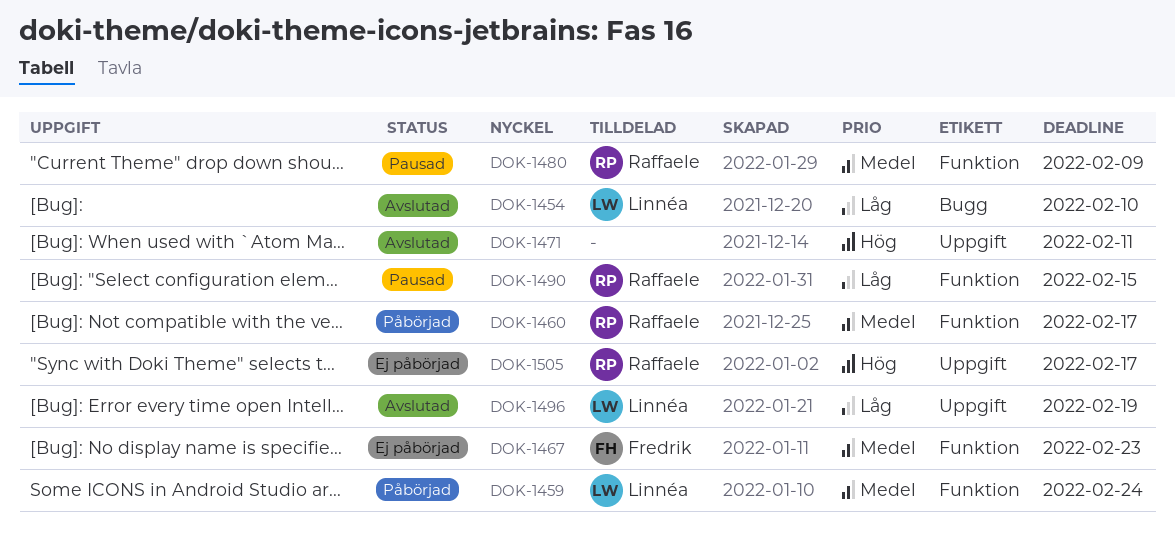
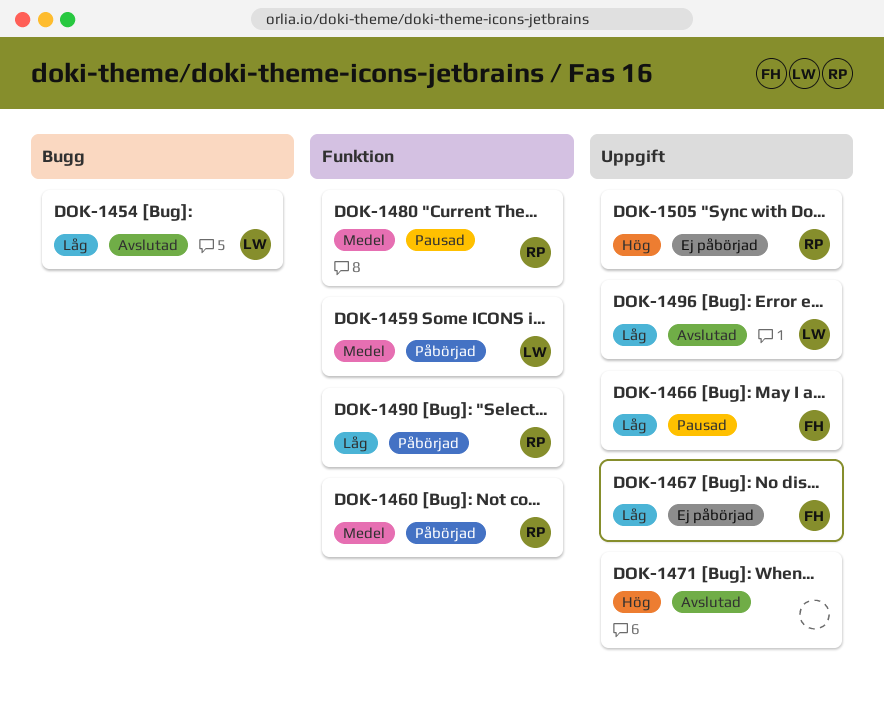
DOK-1466: none -> present
DOK-1467, priority: Medel -> Låg
DOK-1467, label: Funktion -> Uppgift
DOK-1490, status: Pausad -> Påbörjad

